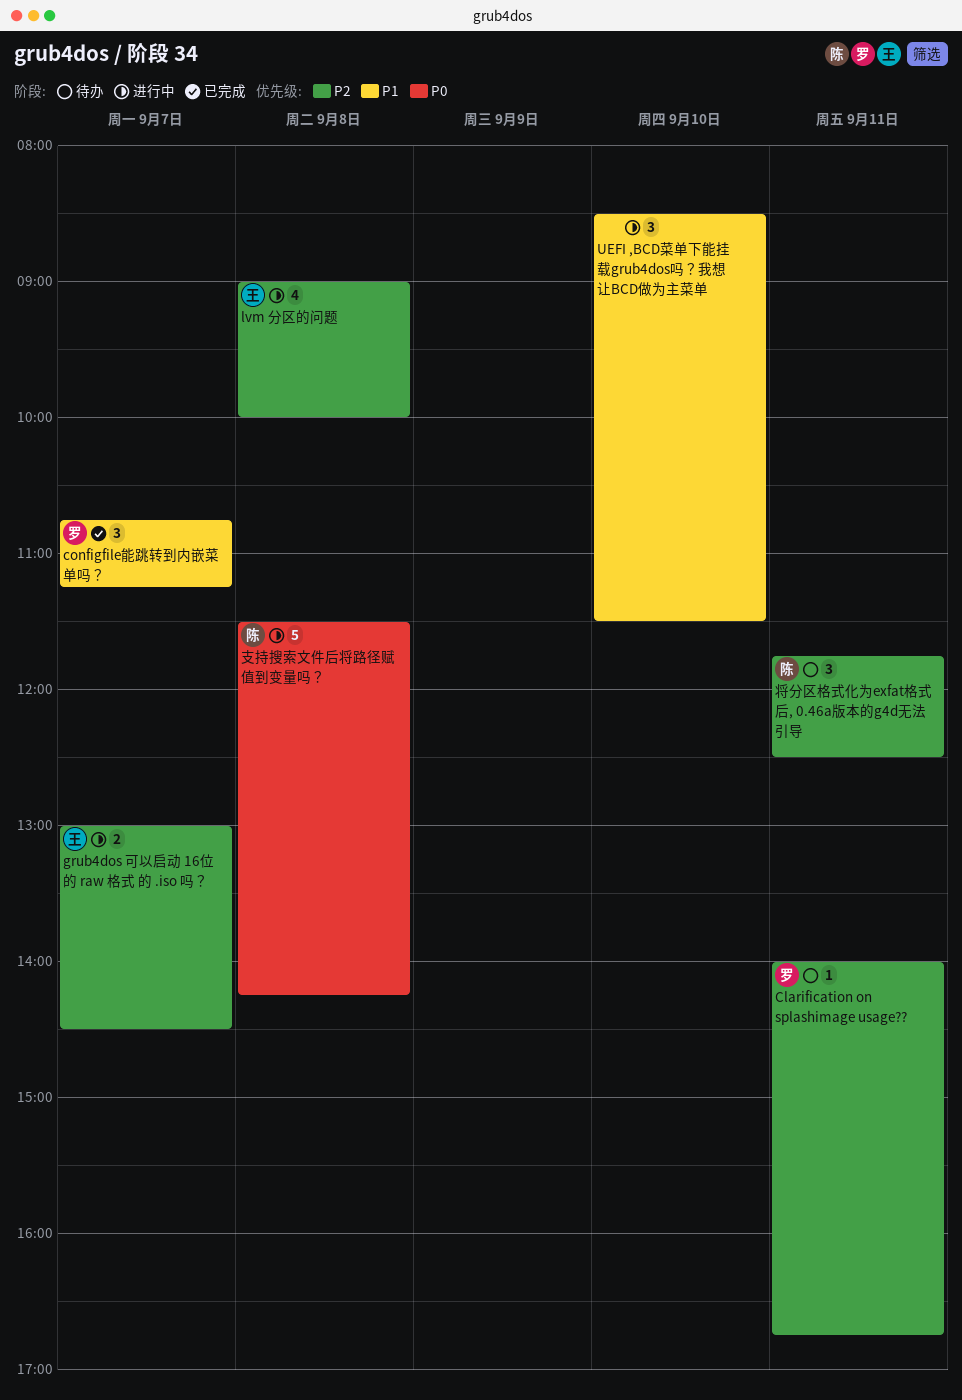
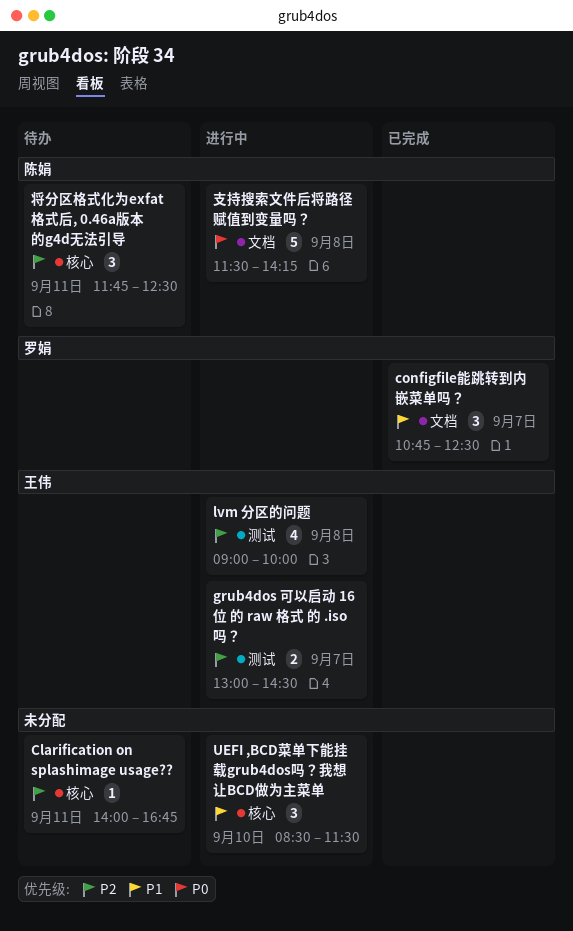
Clarification on splashimage usage??, owner: 罗娟 -> none
configfile能跳转到内嵌菜单吗？, ends: 11:15 -> 12:30

